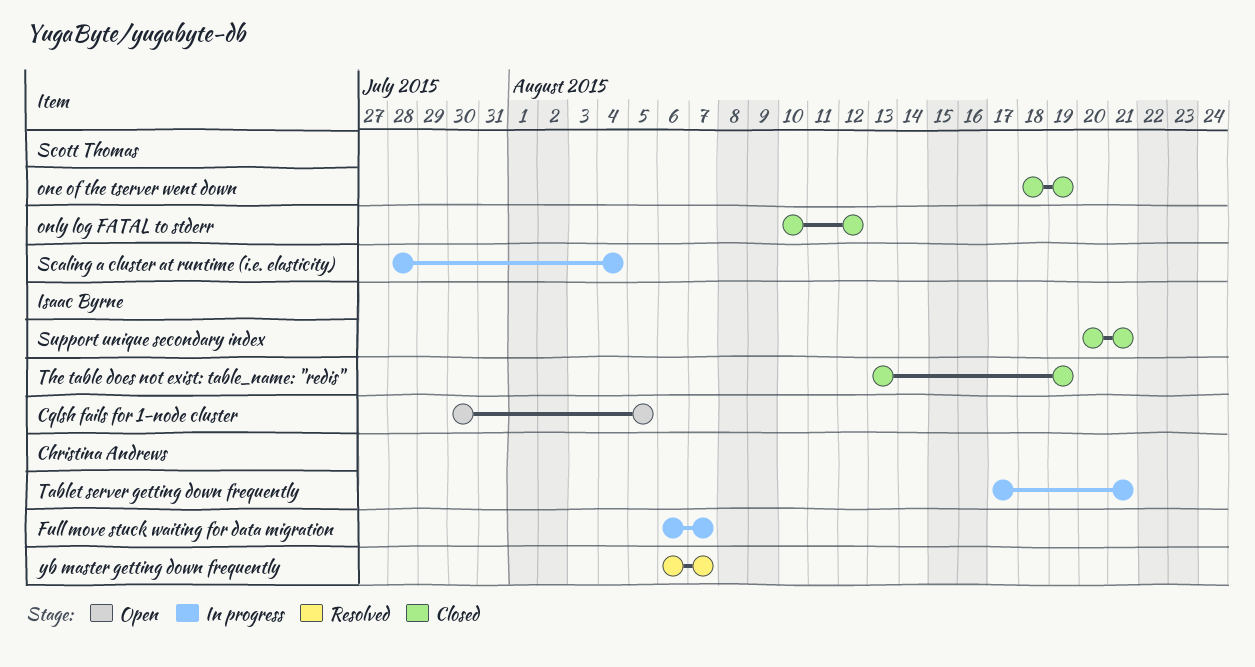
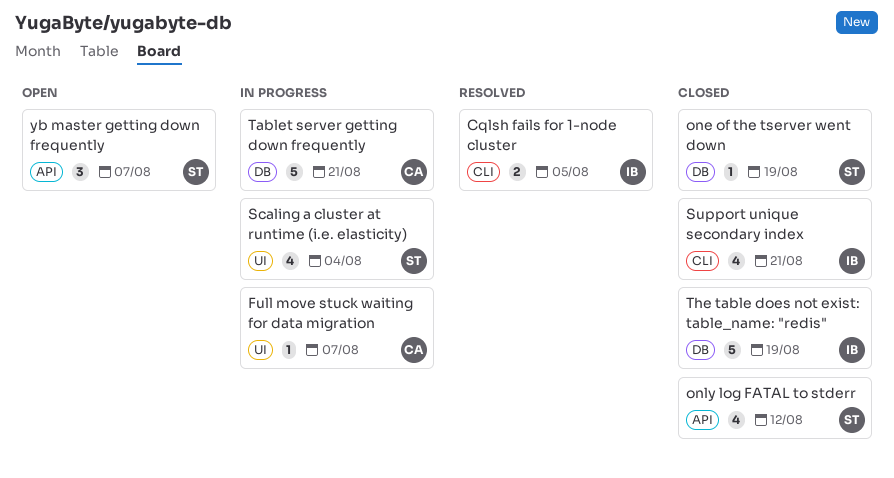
Cqlsh fails for 1-node cluster, status: Open -> Resolved
yb master getting down frequently, status: Resolved -> Open
yb master getting down frequently, owner: Christina Andrews -> Scott Thomas

